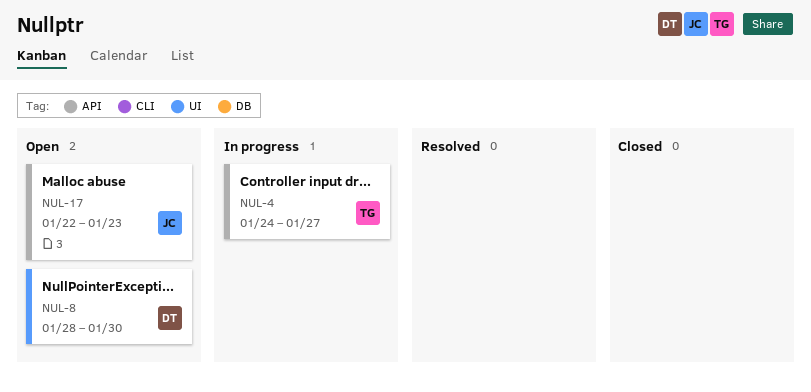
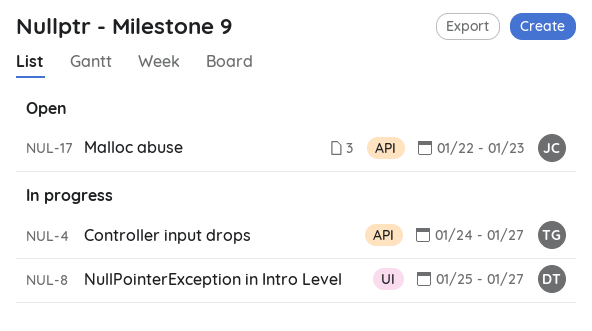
NUL-8, status: Open -> In progress
NUL-8, start: Jan 28 -> Jan 25
NUL-8, due: Jan 30 -> Jan 27

